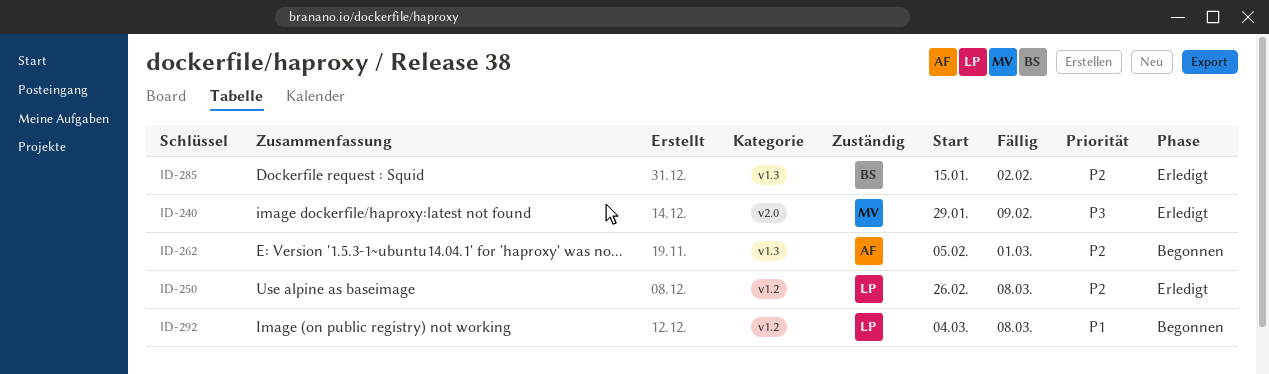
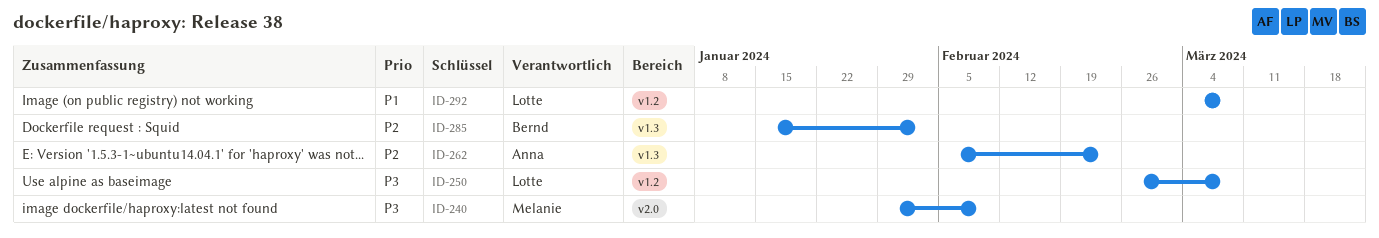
ID-250, priority: P2 -> P3
ID-262, due: Mar 1 -> Feb 23

